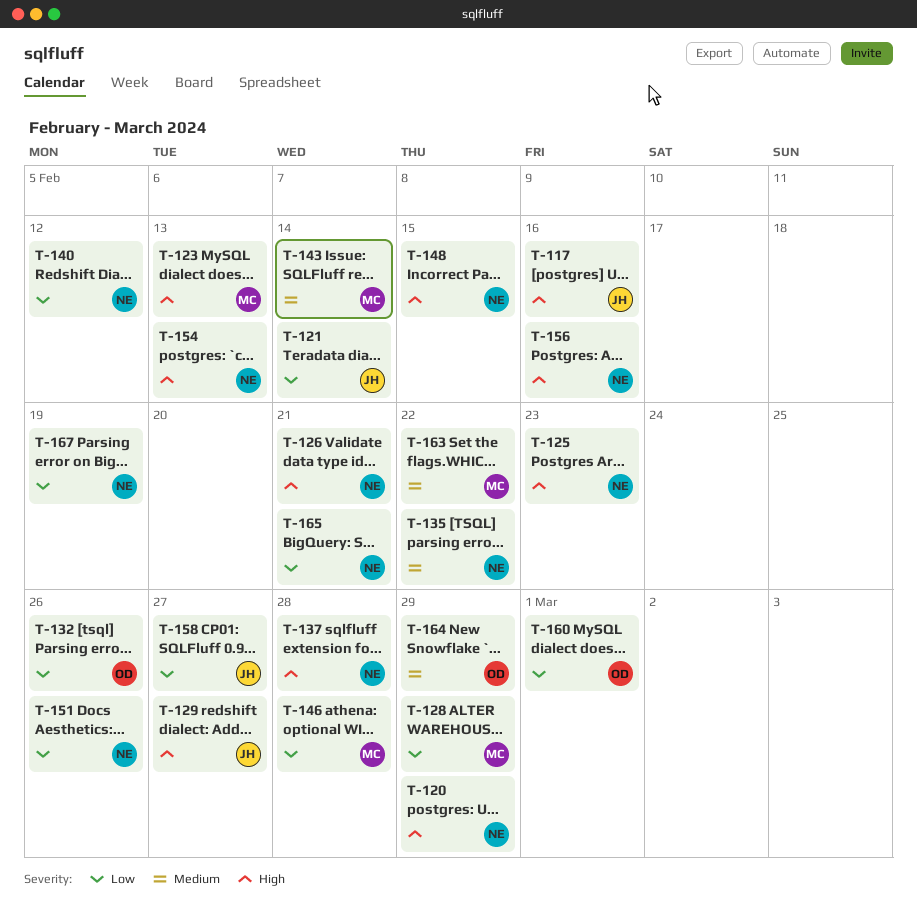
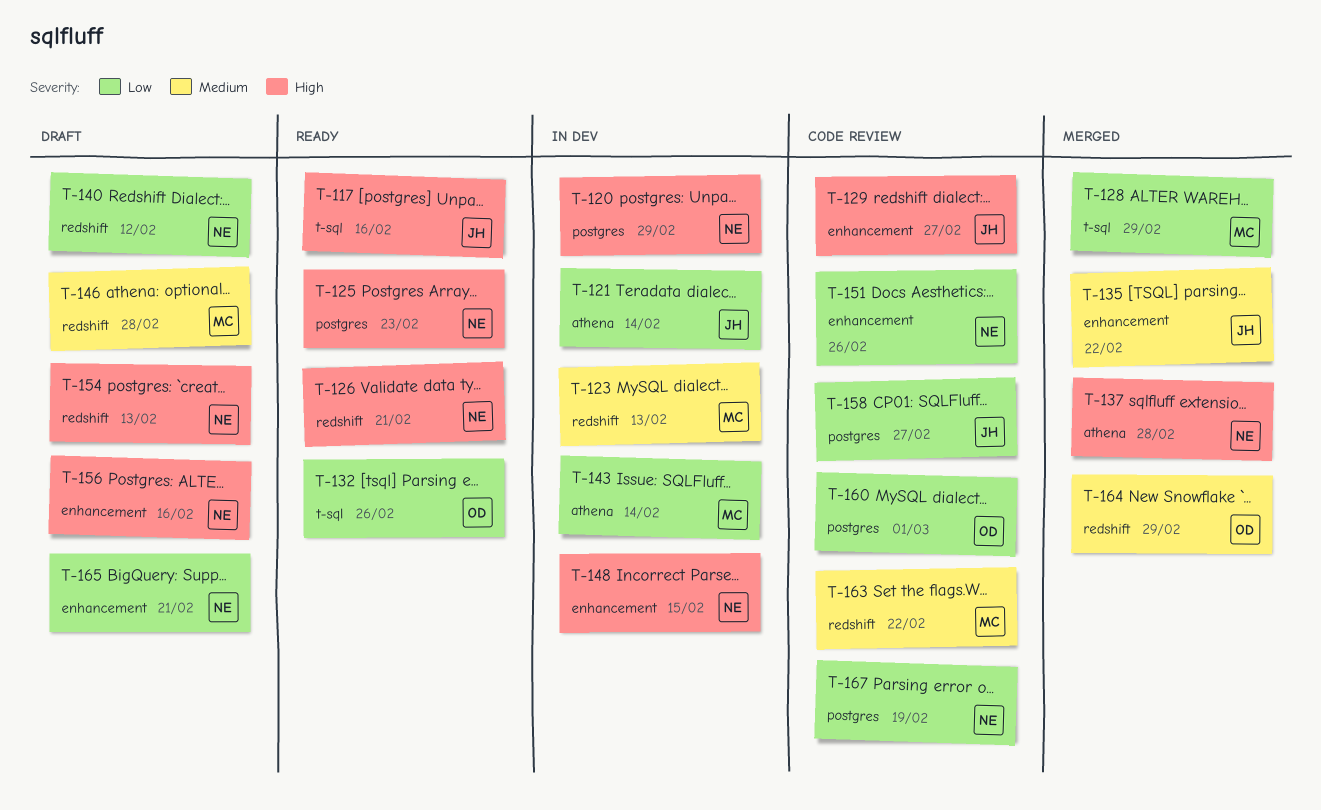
T-123, priority: High -> Medium
T-135, owner: NE -> JH
T-143, priority: Medium -> Low
T-146, priority: Low -> Medium

